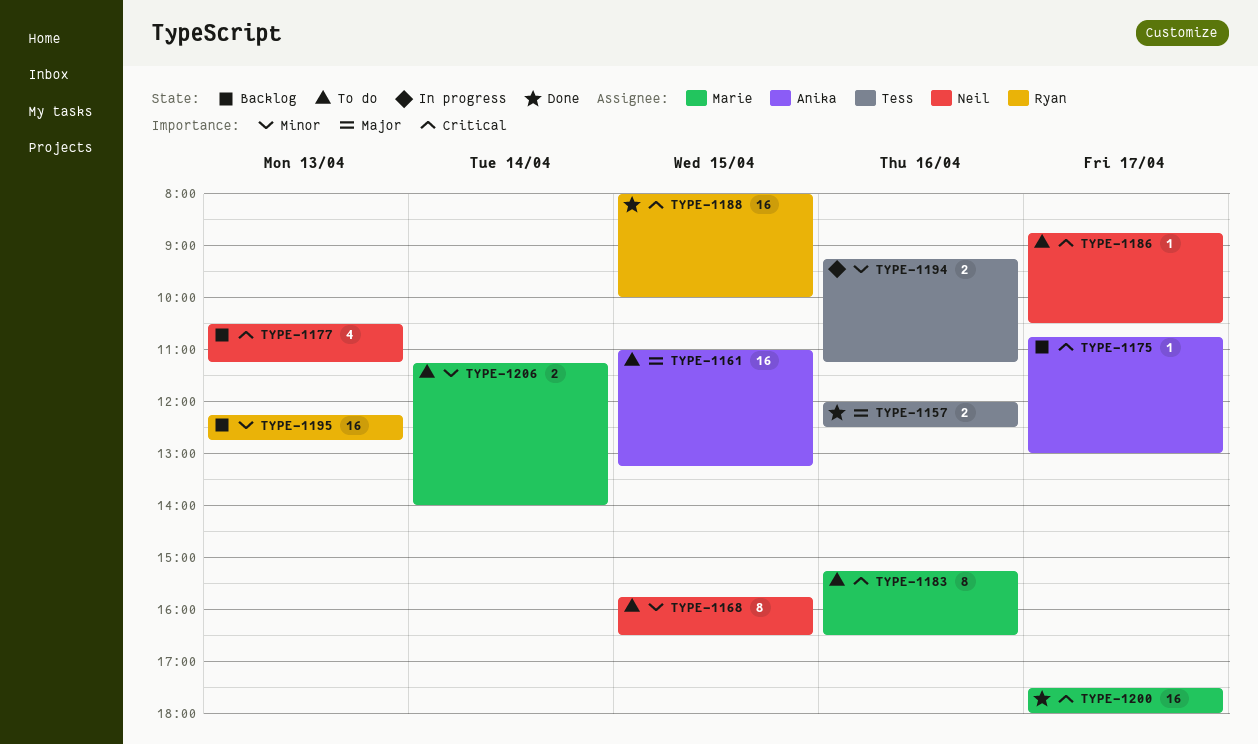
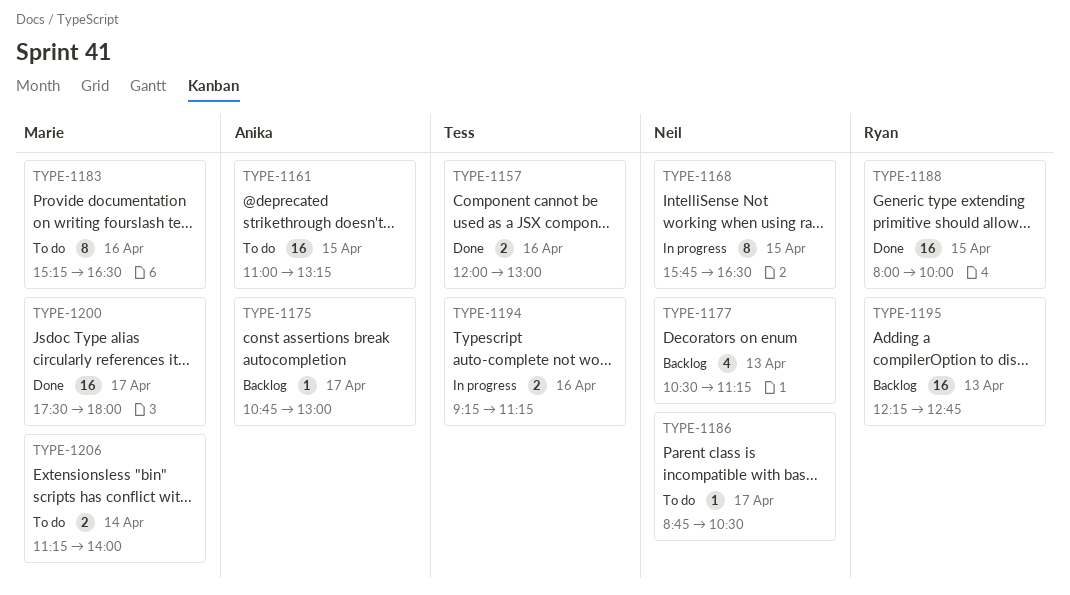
TYPE-1157, ends: 12:30 -> 13:00
TYPE-1168, status: To do -> In progress

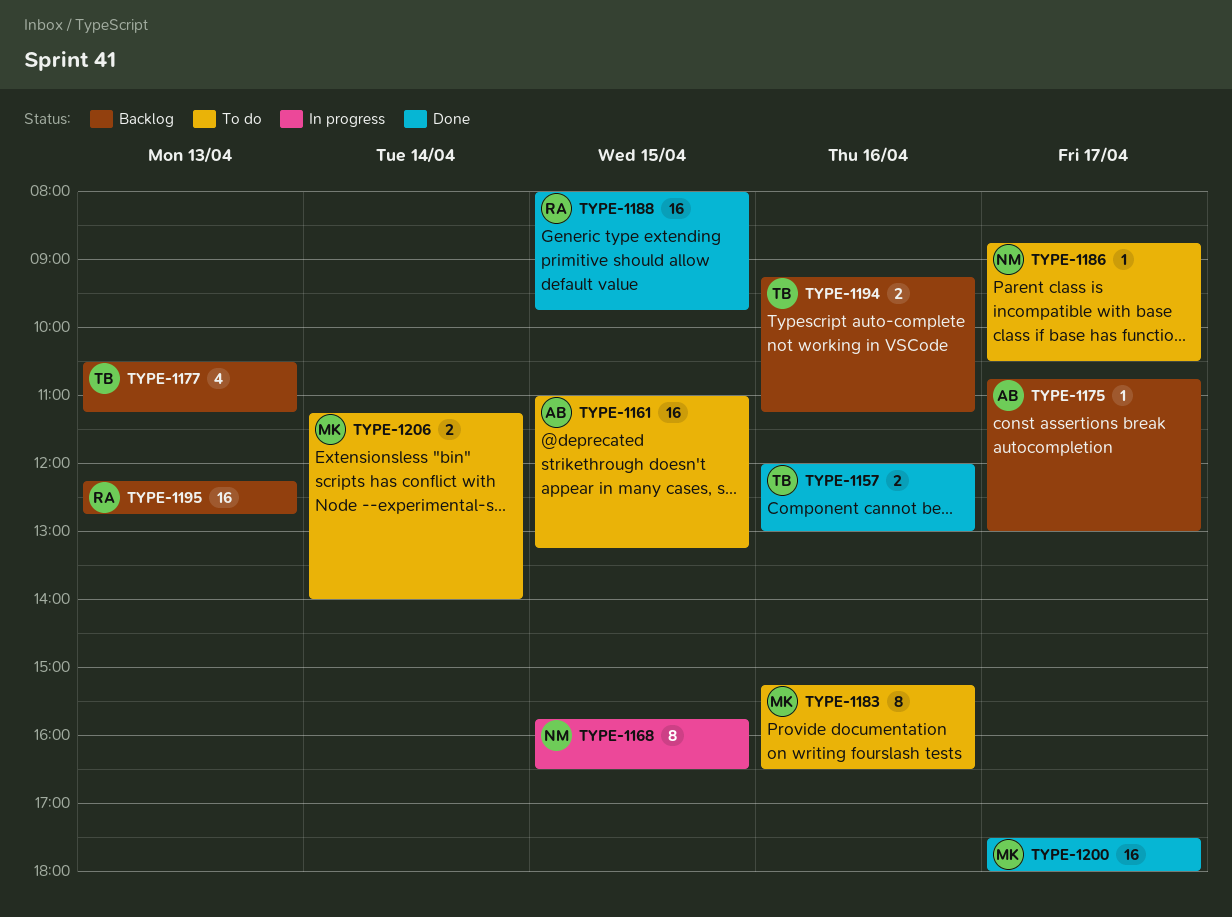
TYPE-1177, owner: Neil -> Tess
TYPE-1188, ends: 10:00 -> 09:45
TYPE-1194, status: In progress -> Backlog

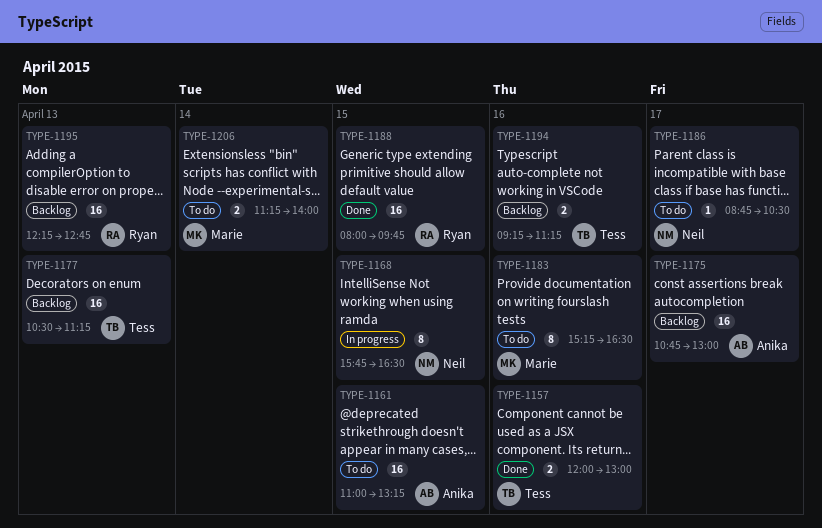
TYPE-1175, estimate: 1 -> 16
TYPE-1177, estimate: 4 -> 16
TYPE-1200: present -> none

